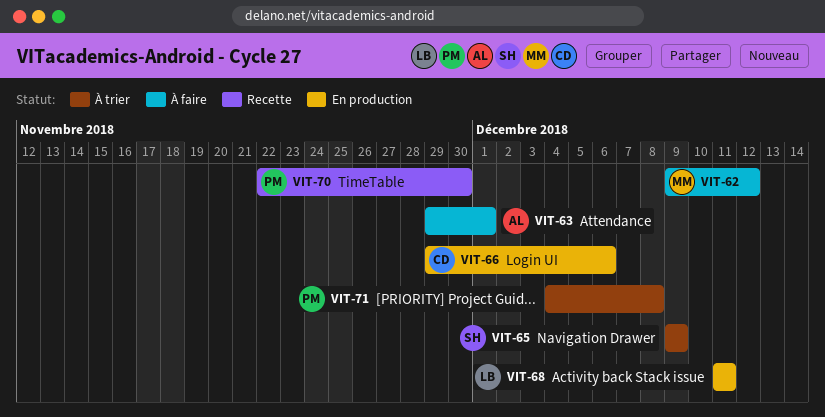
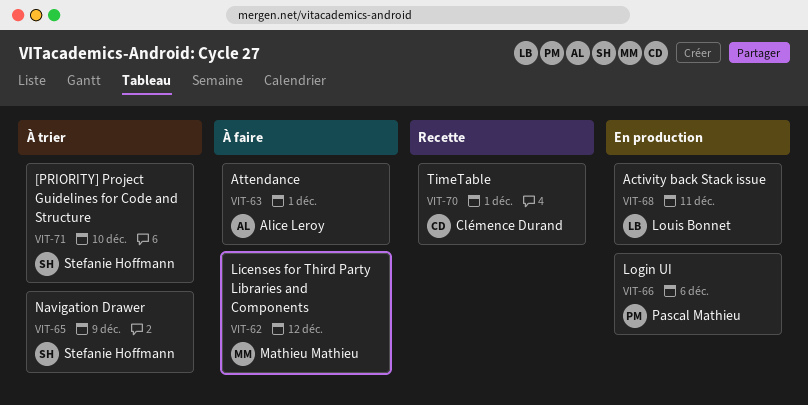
VIT-66, owner: Clémence Durand -> Pascal Mathieu
VIT-70, owner: Pascal Mathieu -> Clémence Durand
VIT-70, due: Nov 30 -> Dec 1
VIT-71, owner: Pascal Mathieu -> Stefanie Hoffmann
VIT-71, due: Dec 8 -> Dec 10

